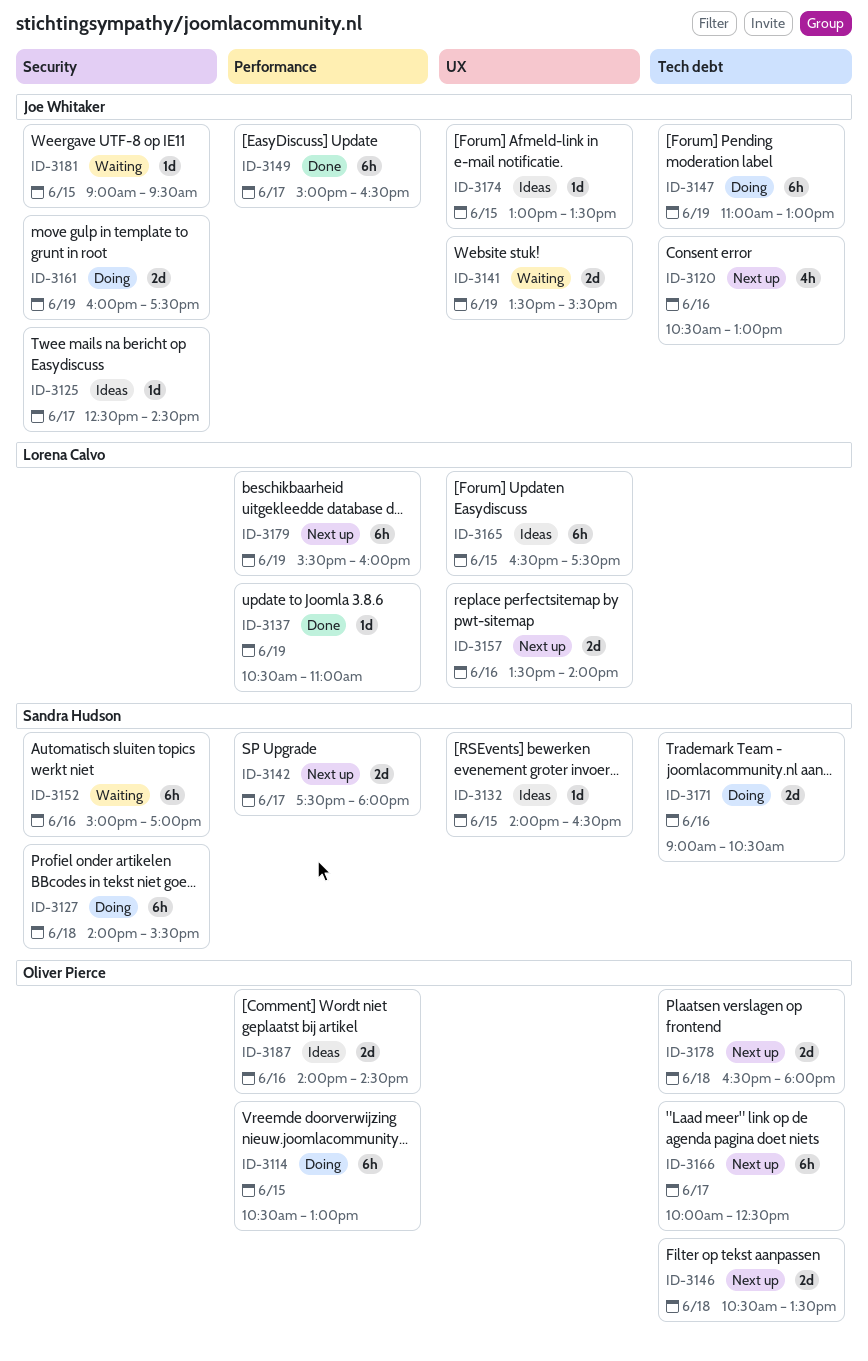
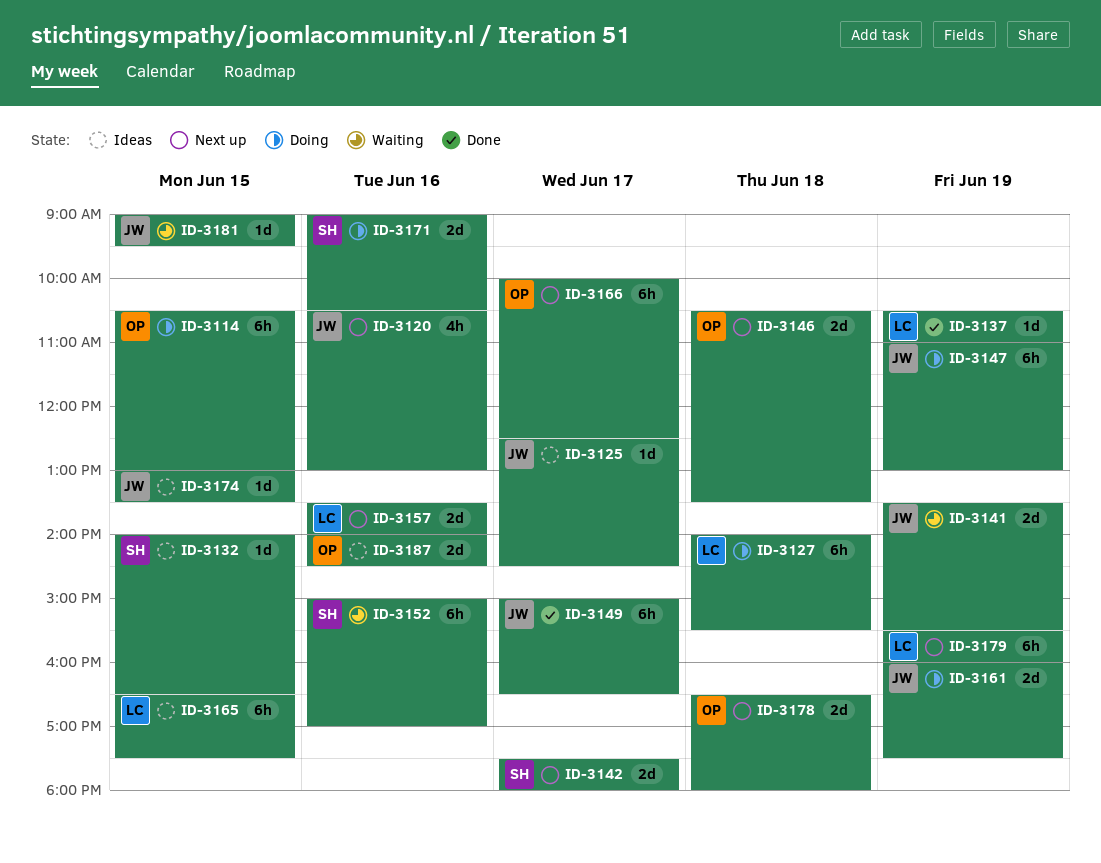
ID-3127, owner: Sandra Hudson -> Lorena Calvo

